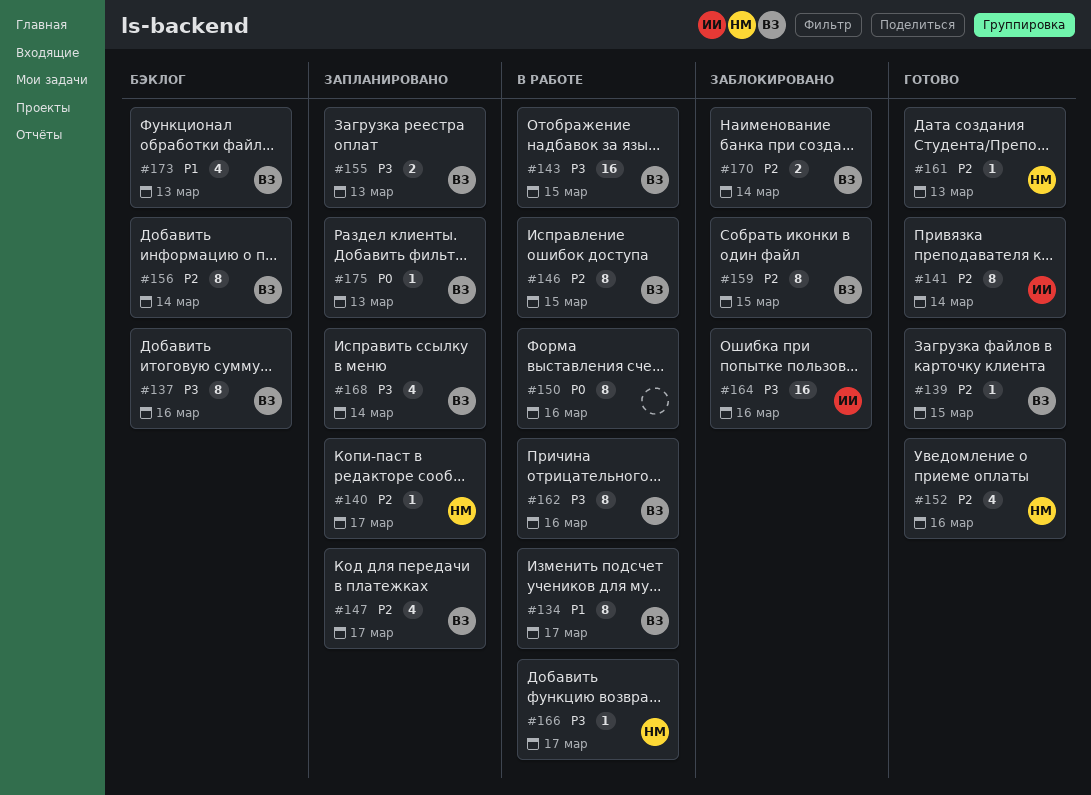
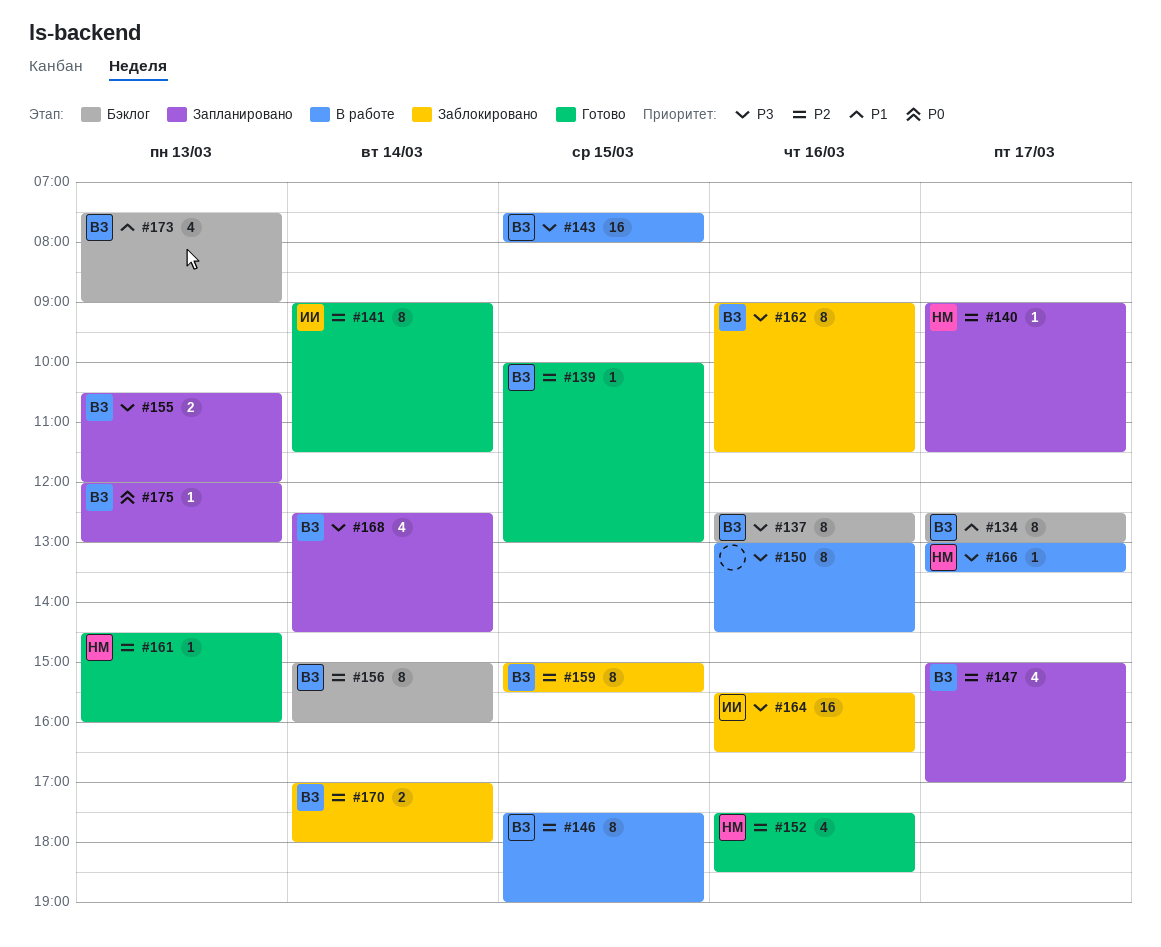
#134, status: В работе -> Бэклог
#150, priority: P0 -> P3
#162, status: В работе -> Заблокировано

